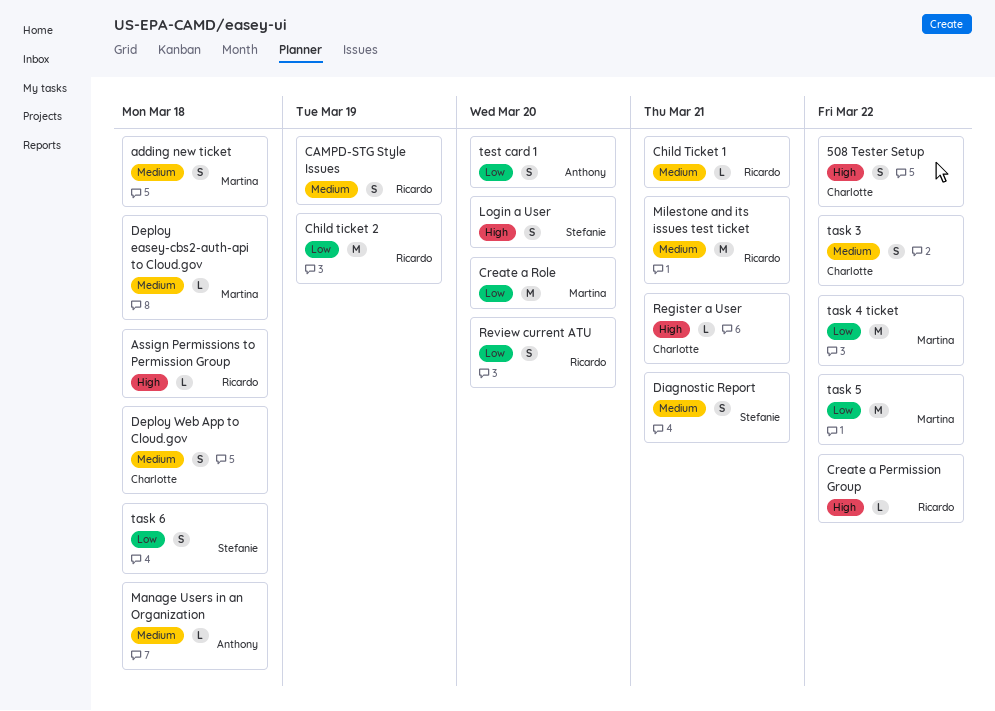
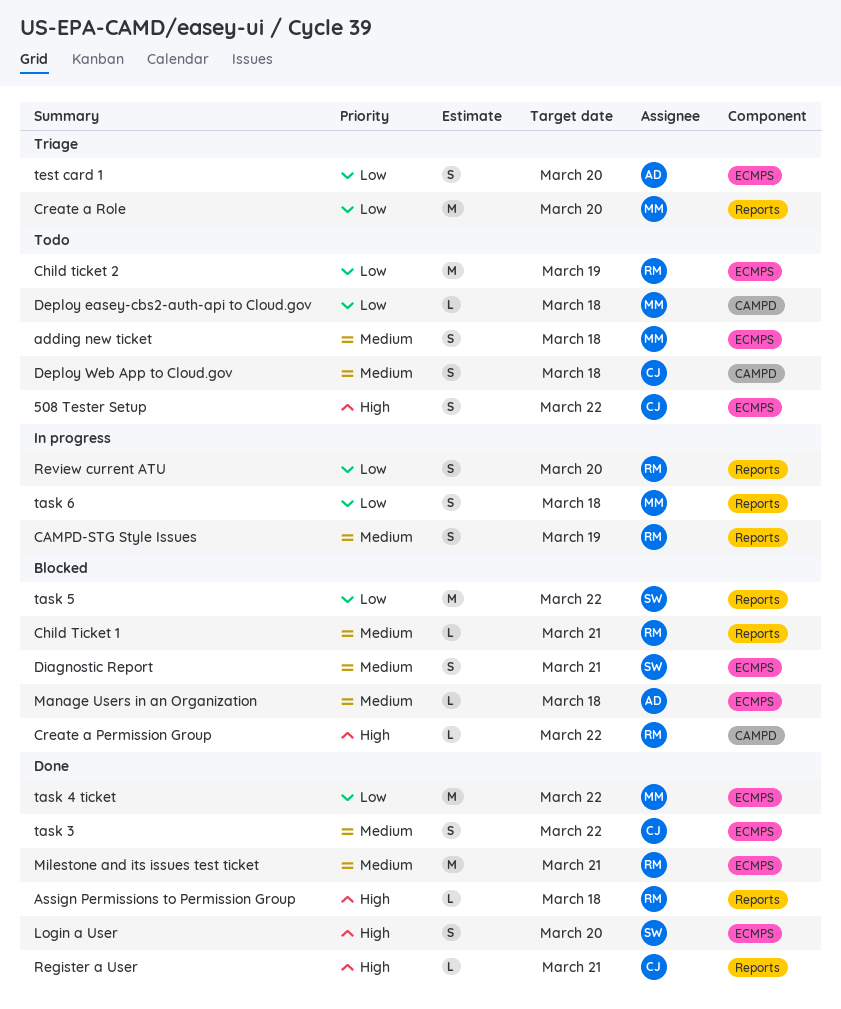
Deploy easey-cbs2-auth-api to Cloud.gov, priority: Medium -> Low
task 5, owner: Martina -> Stefanie
task 6, owner: Stefanie -> Martina

